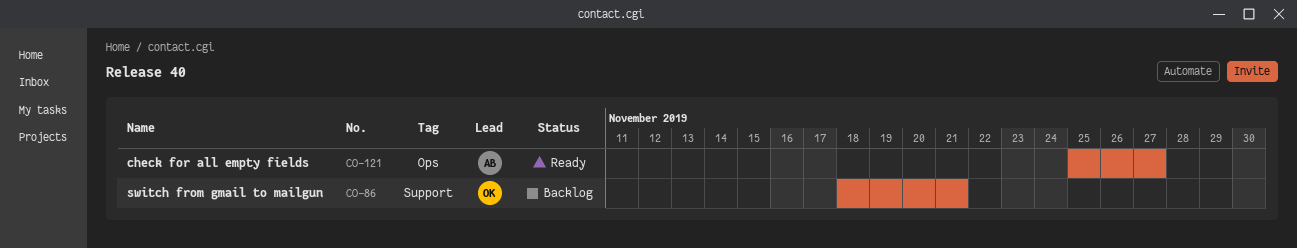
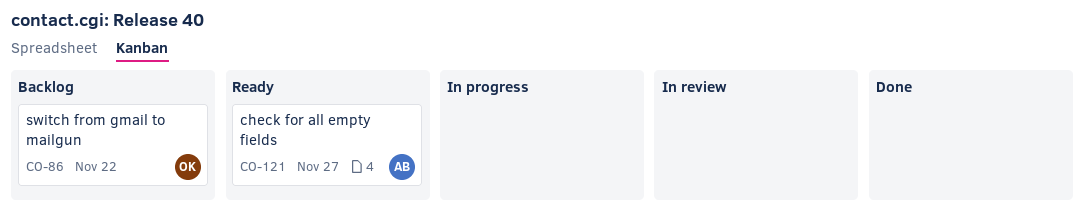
CO-86, due: Nov 21 -> Nov 22

